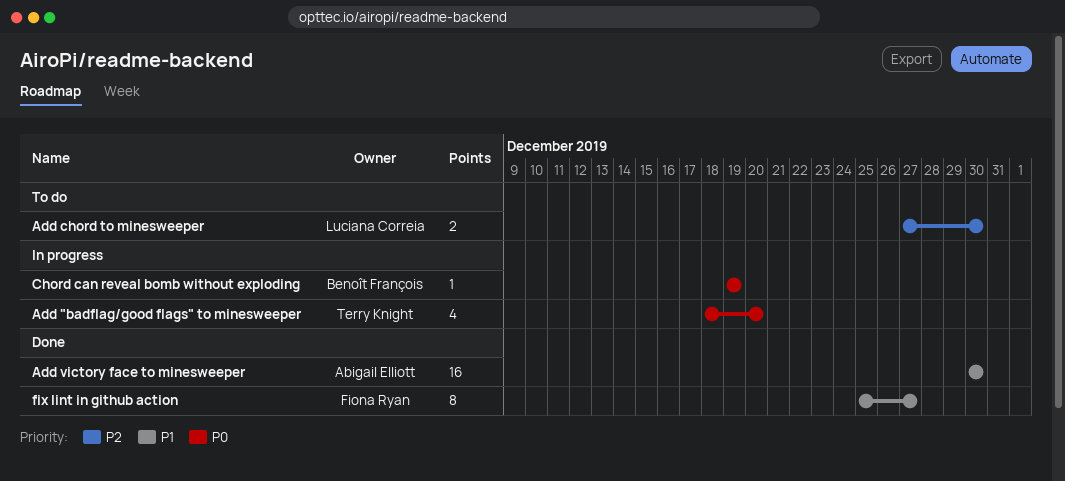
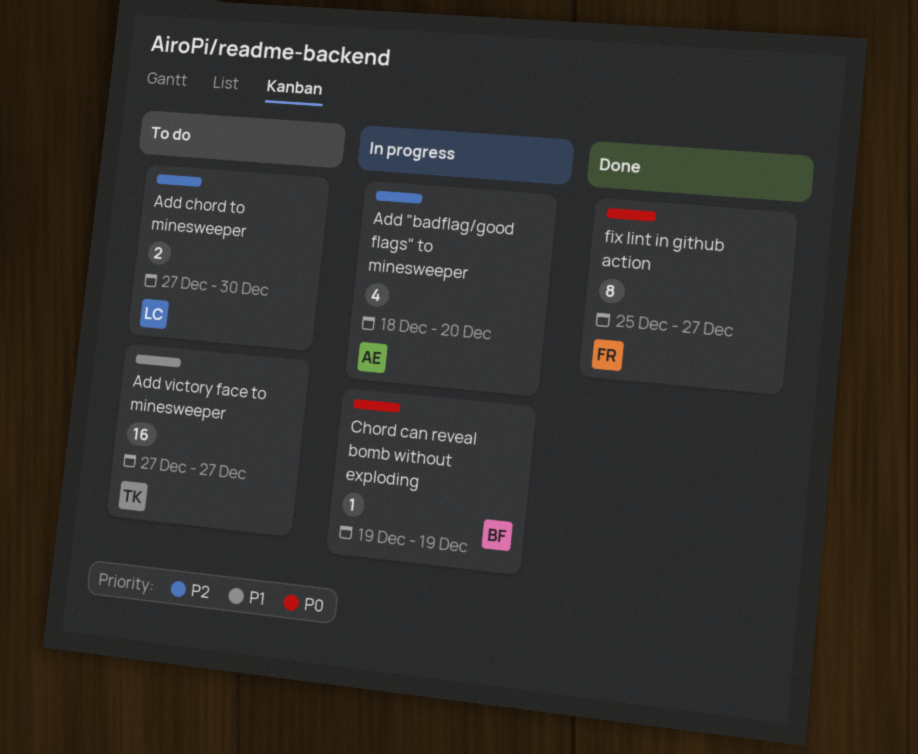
Add "badflag/good flags" to minesweeper, owner: Terry Knight -> Abigail Elliott
Add "badflag/good flags" to minesweeper, priority: P0 -> P2
Add victory face to minesweeper, status: Done -> To do
Add victory face to minesweeper, owner: Abigail Elliott -> Terry Knight
Add victory face to minesweeper, start: Dec 30 -> Dec 27
Add victory face to minesweeper, due: Dec 30 -> Dec 27
fix lint in github action, priority: P1 -> P0

